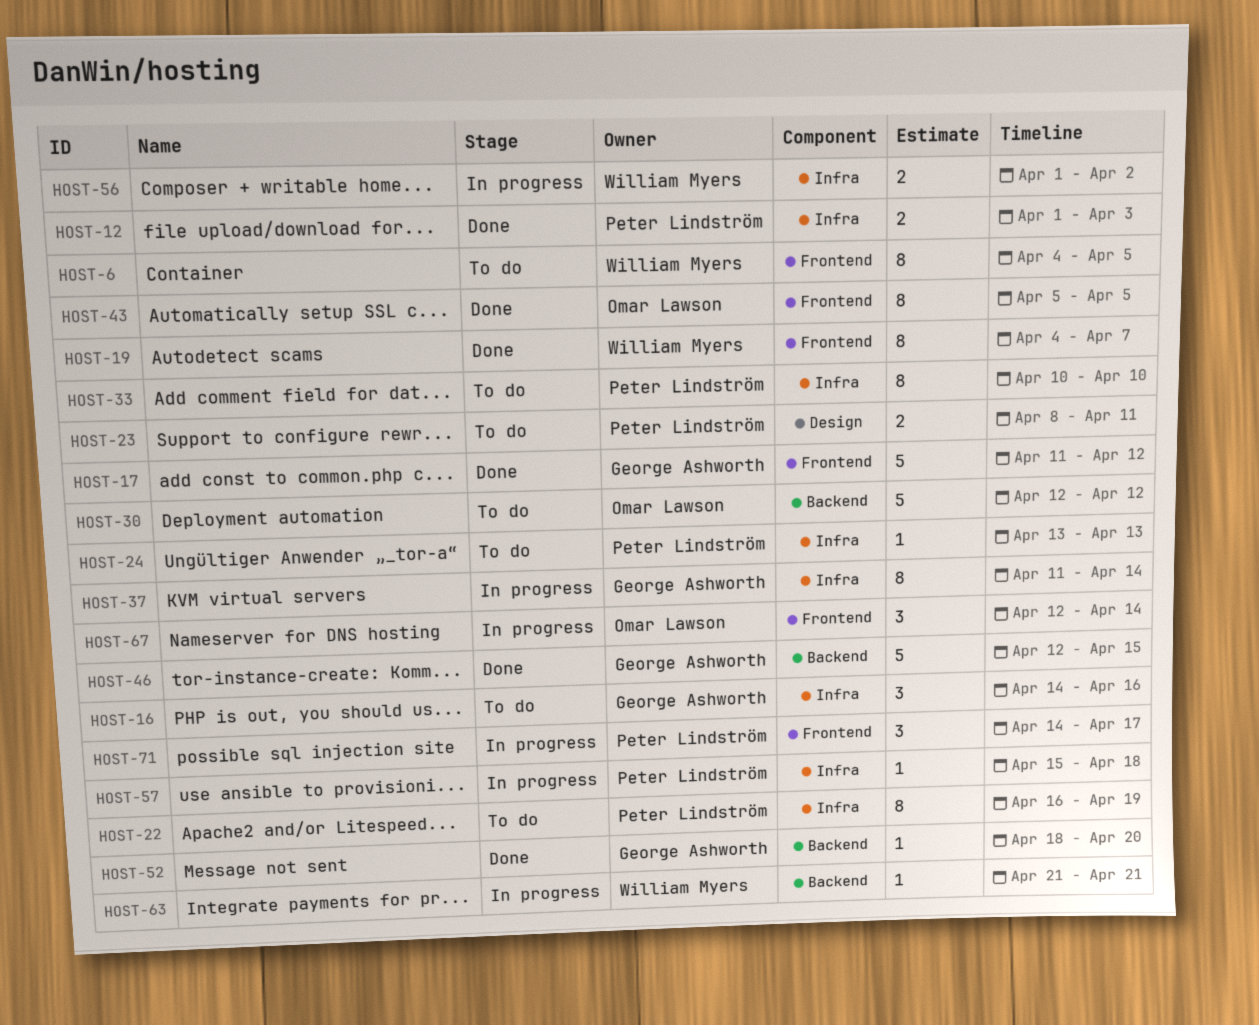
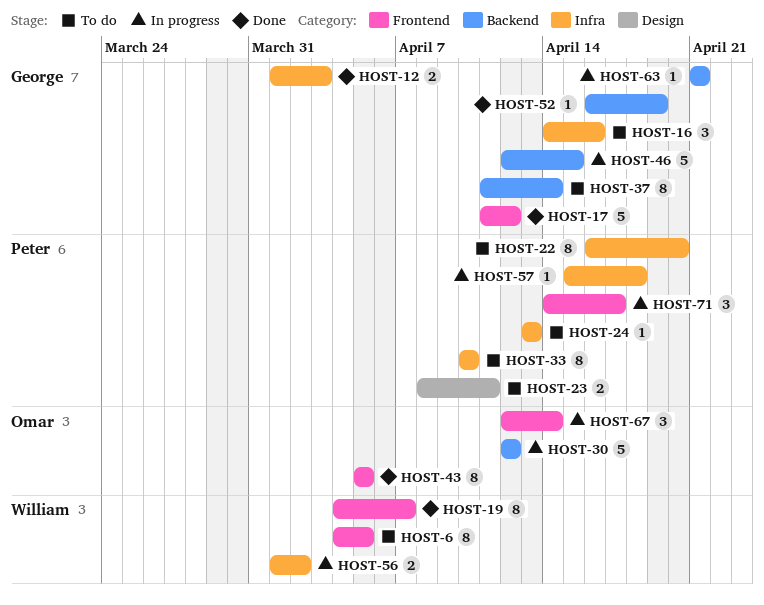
HOST-12, owner: Peter Lindström -> George Ashworth
HOST-22, due: Apr 19 -> Apr 20
HOST-30, status: To do -> In progress
HOST-37, status: In progress -> To do
HOST-37, label: Infra -> Backend
HOST-46, status: Done -> In progress
HOST-52, start: Apr 18 -> Apr 16
HOST-52, due: Apr 20 -> Apr 19
HOST-63, owner: William Myers -> George Ashworth

